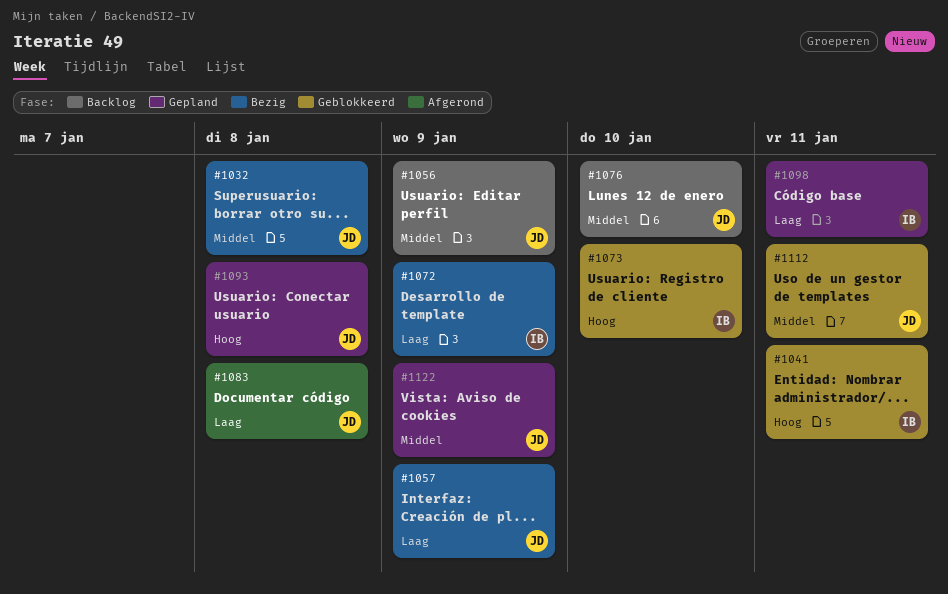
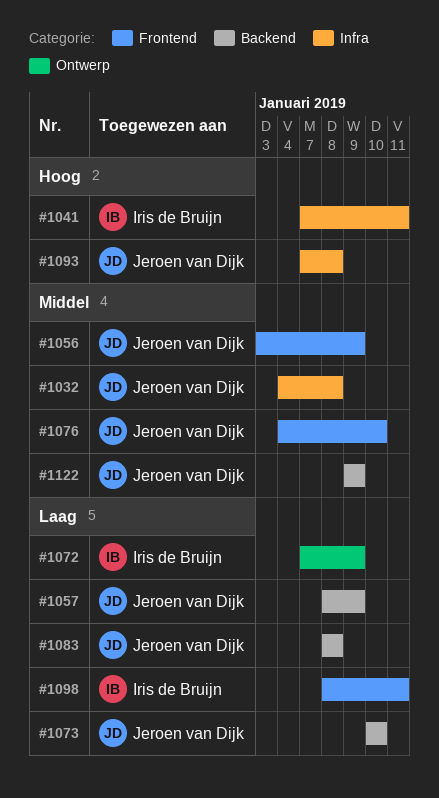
#1073, owner: Iris de Bruijn -> Jeroen van Dijk
#1073, priority: Hoog -> Laag
#1112: present -> none

